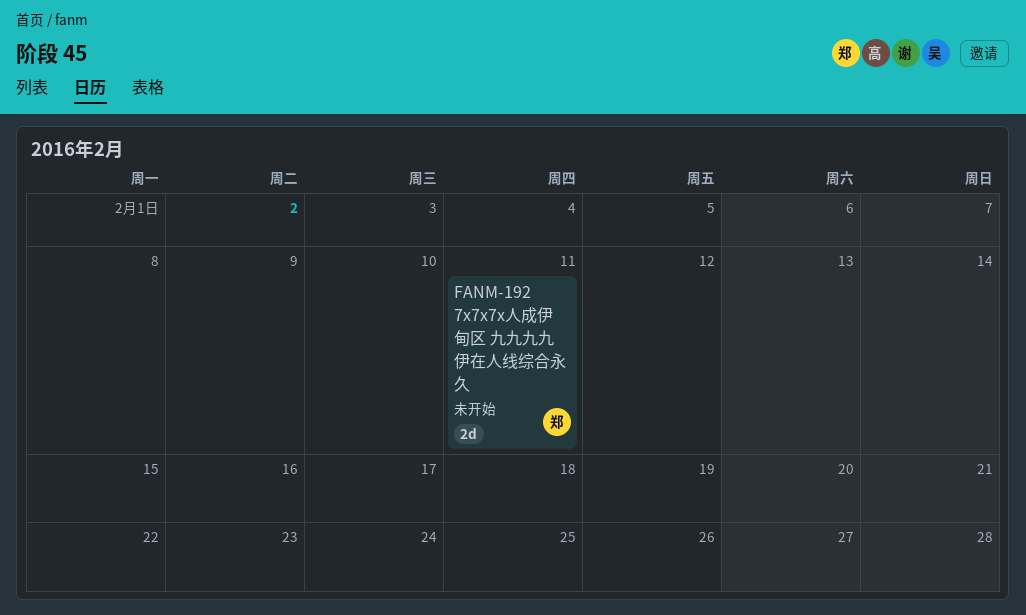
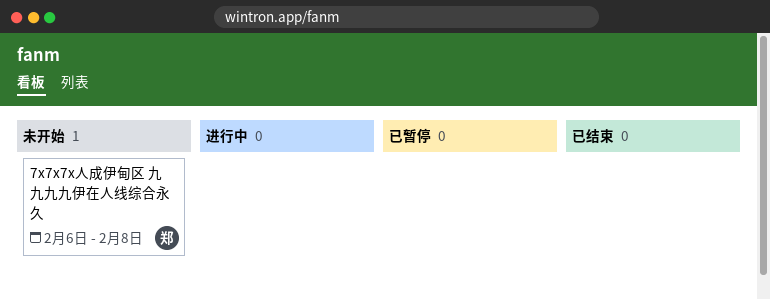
7x7x7x人成伊甸区 九九九九伊在人线综合永久, due: Feb 11 -> Feb 8

